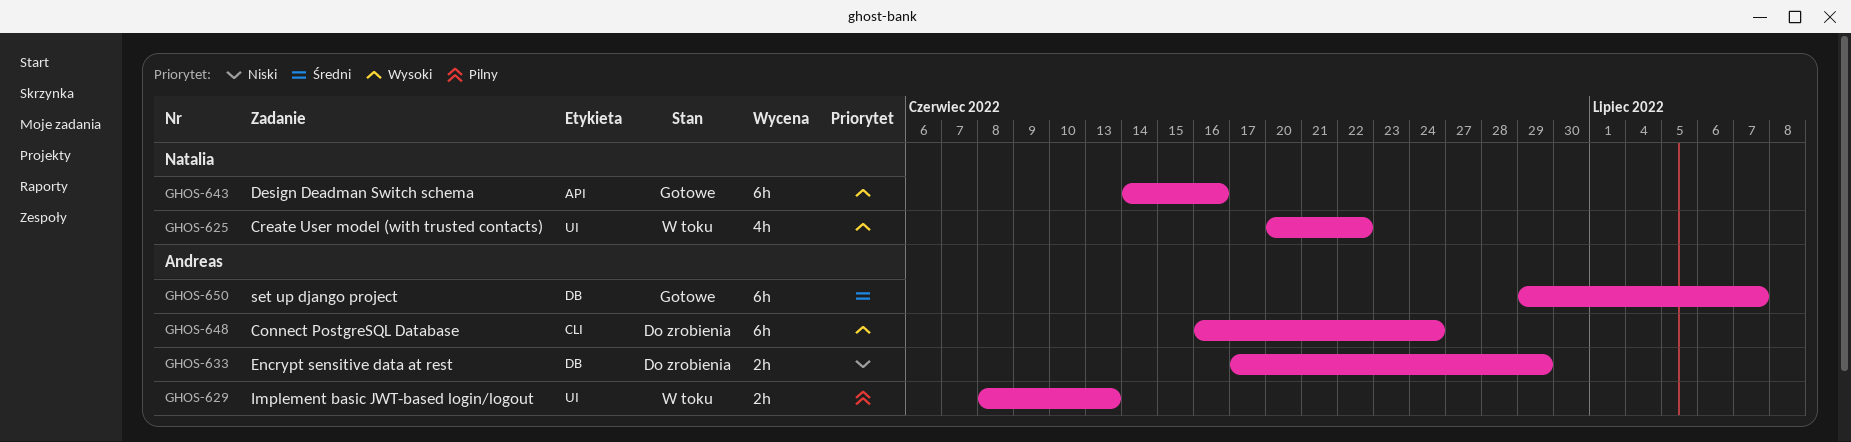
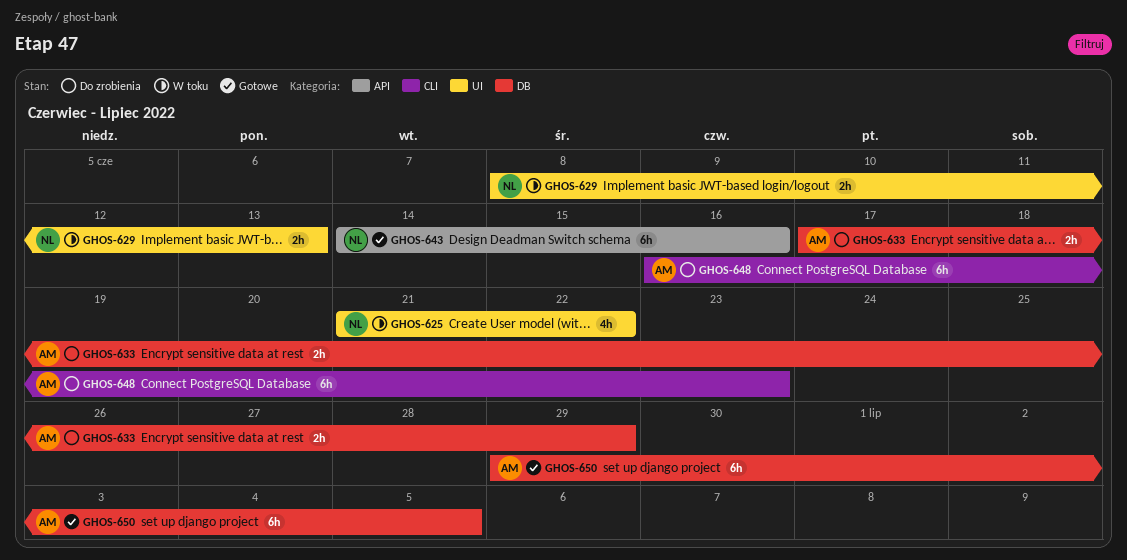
GHOS-625, start: Jun 20 -> Jun 21
GHOS-629, owner: Andreas -> Natalia
GHOS-648, due: Jun 24 -> Jun 23
GHOS-650, due: Jul 7 -> Jul 5

